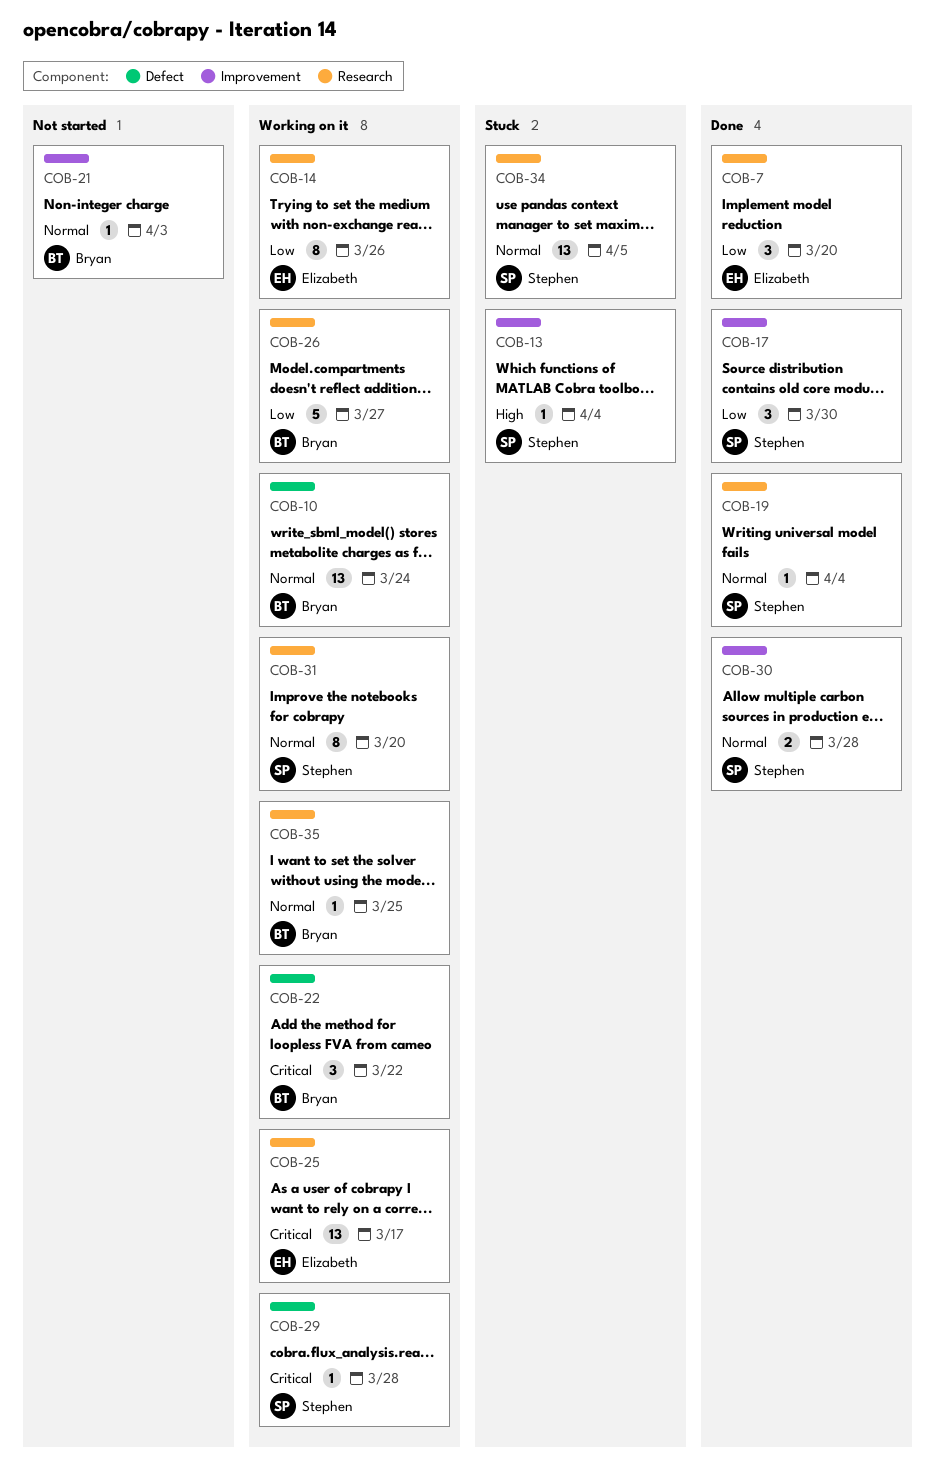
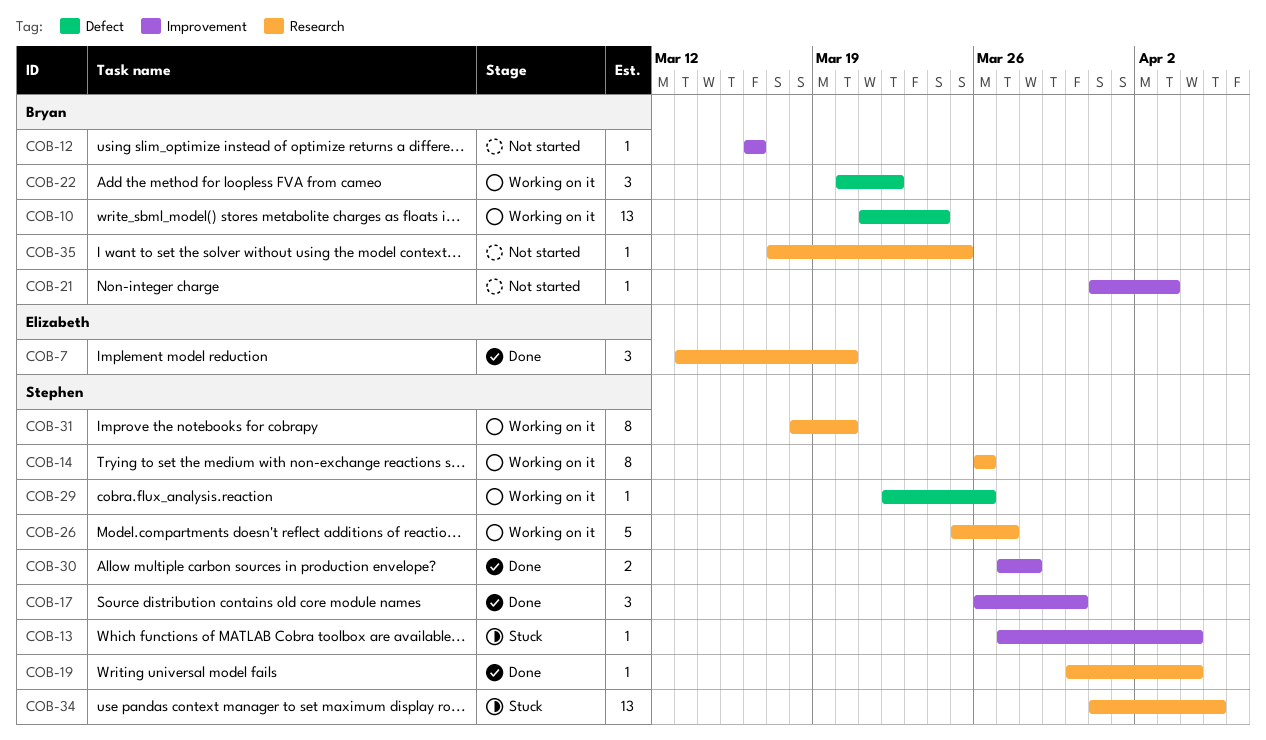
COB-12: none -> present
COB-14, owner: Elizabeth -> Stephen
COB-25: present -> none
COB-26, owner: Bryan -> Stephen
COB-29, due: Mar 28 -> Mar 26
COB-35, status: Working on it -> Not started

